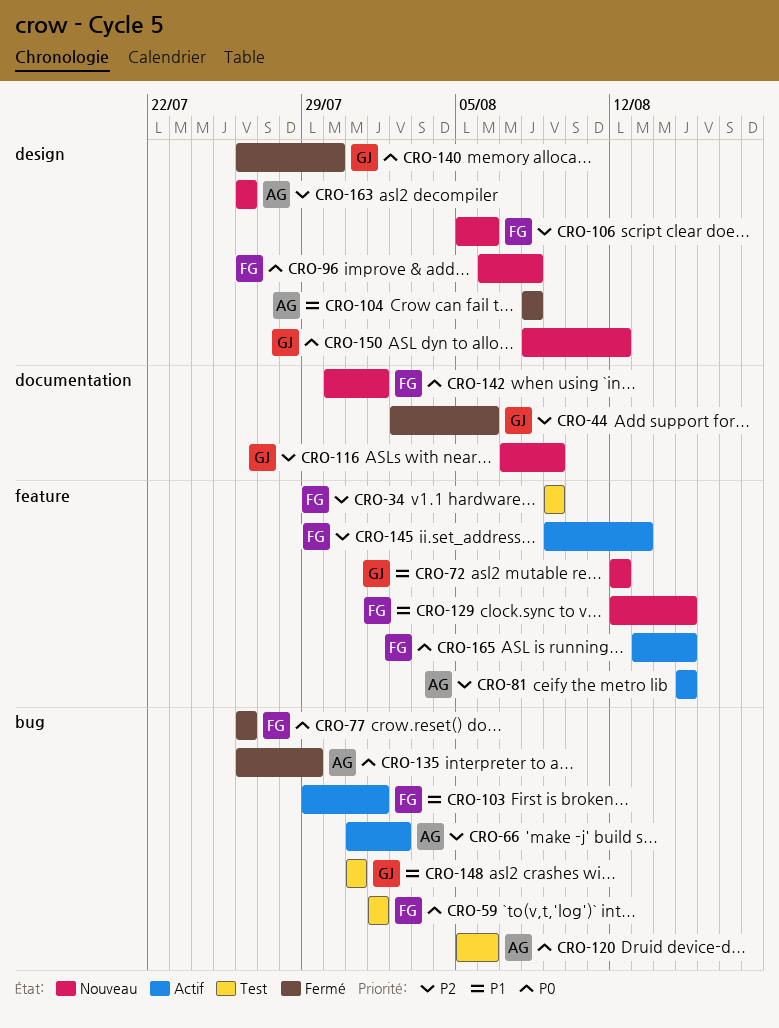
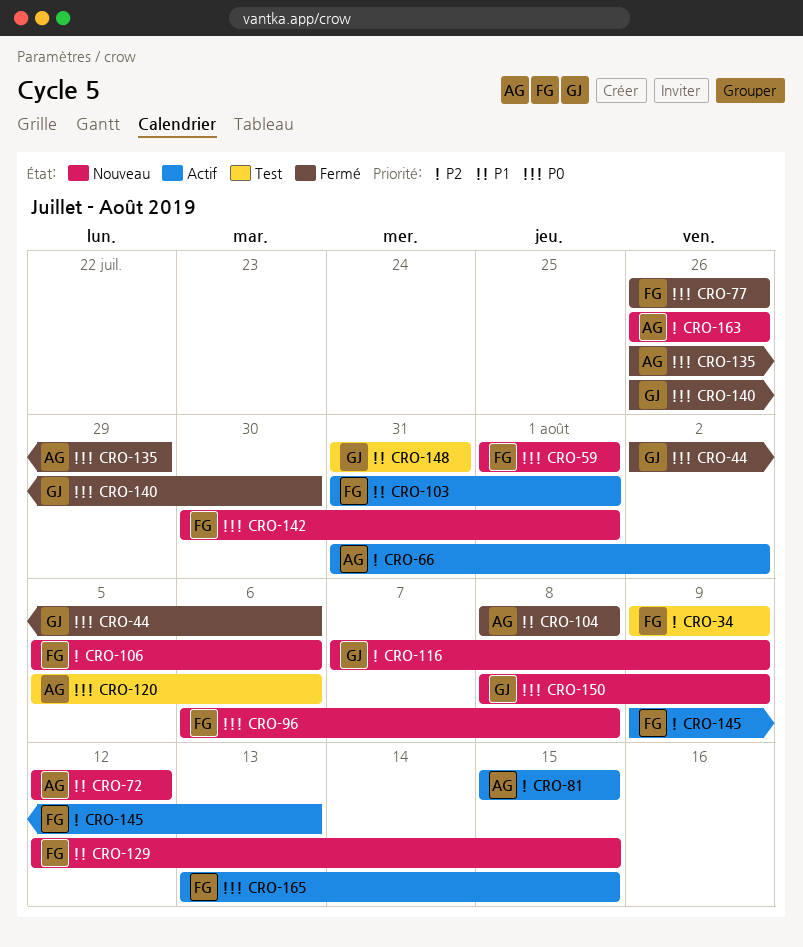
CRO-44, priority: P2 -> P0
CRO-59, status: Test -> Nouveau
CRO-72, owner: GJ -> AG
CRO-103, start: Jul 29 -> Jul 31
CRO-150, due: Aug 12 -> Aug 9

